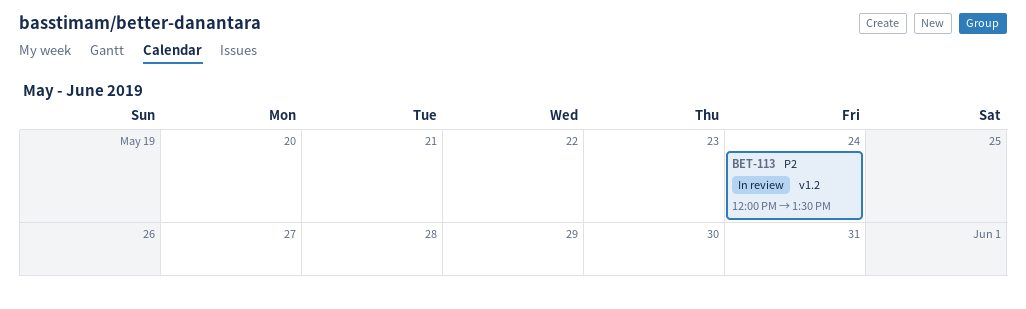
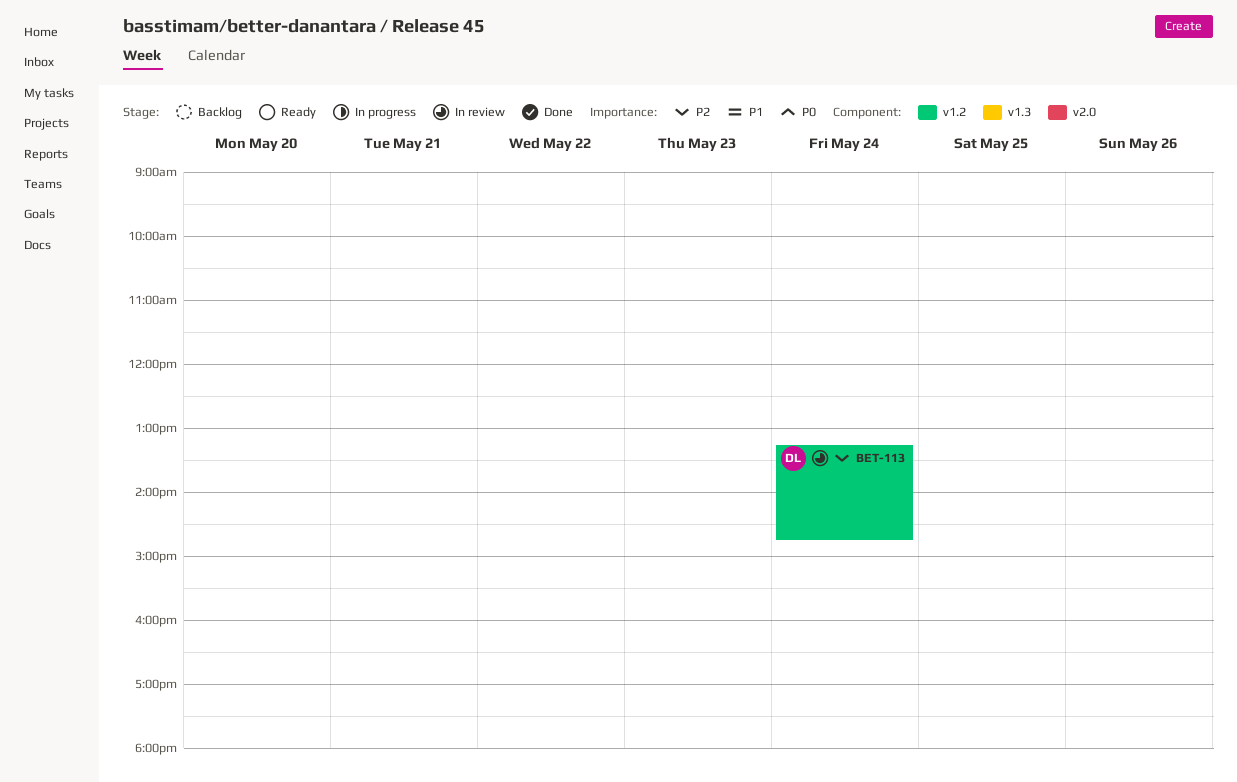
BET-113, begins: 12:00 -> 13:15
BET-113, ends: 13:30 -> 14:45

